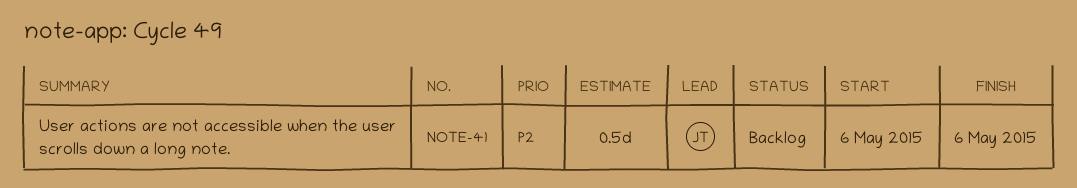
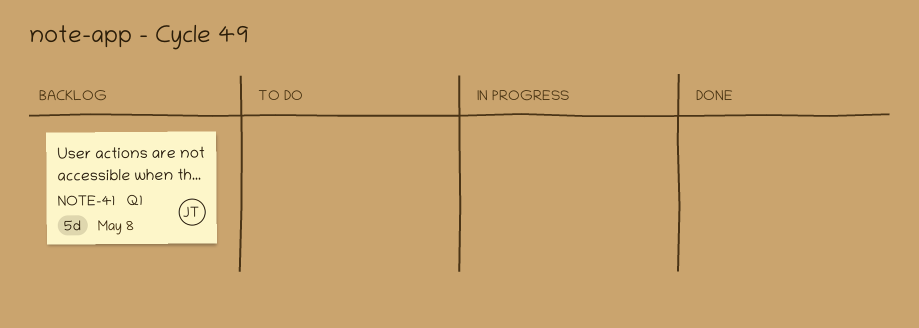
NOTE-41, estimate: 0.5d -> 5d
NOTE-41, due: May 6 -> May 8

